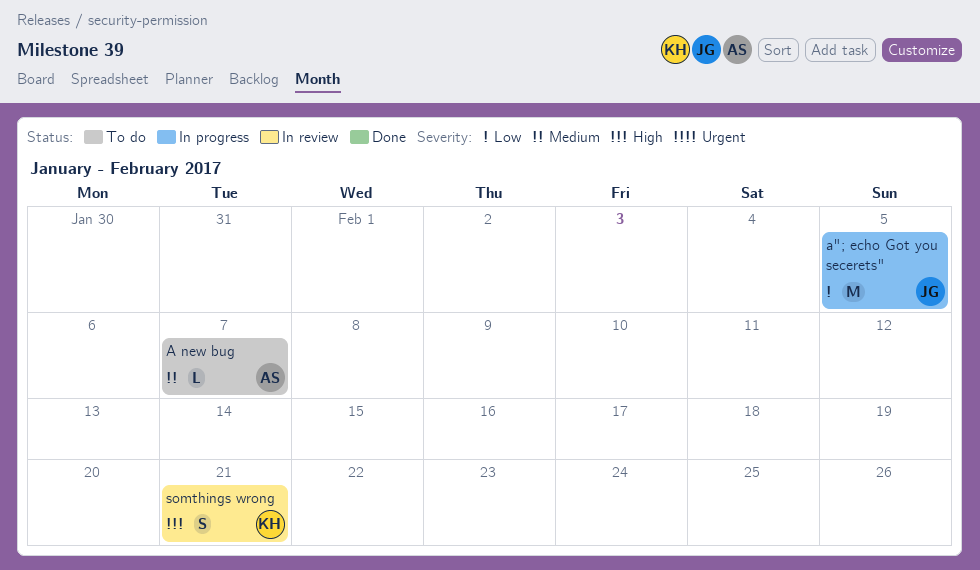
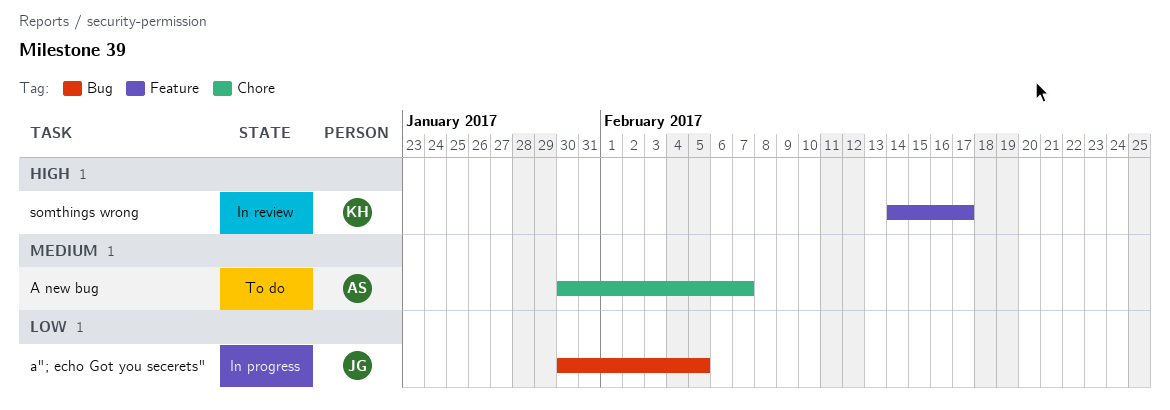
somthings wrong, due: Feb 21 -> Feb 17

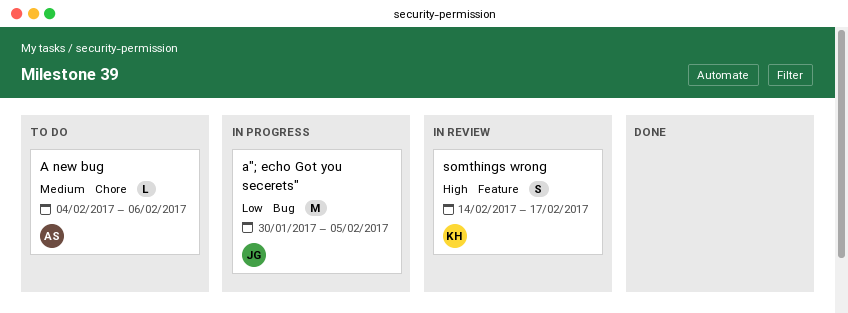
A new bug, start: Jan 30 -> Feb 4
A new bug, due: Feb 7 -> Feb 6

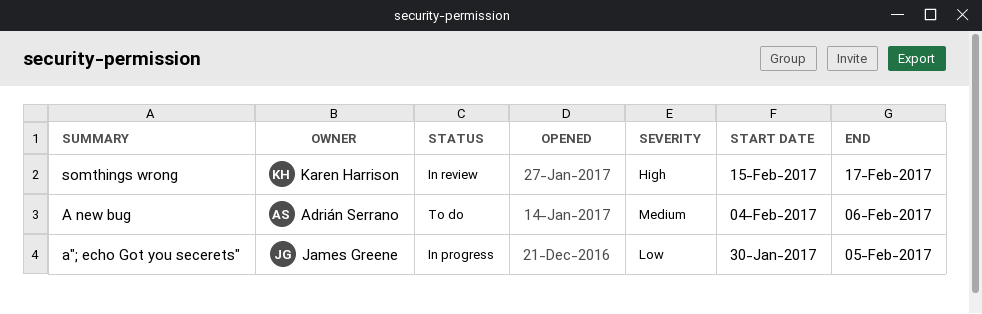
somthings wrong, start: Feb 14 -> Feb 15

